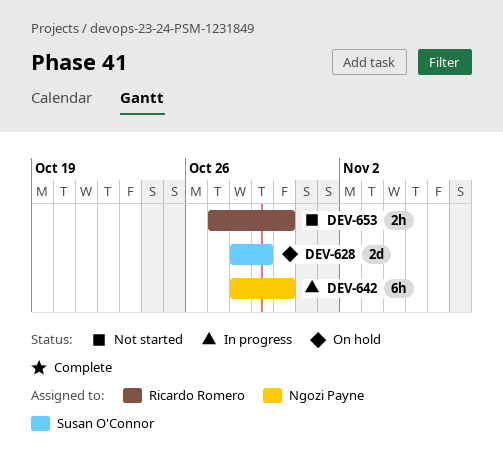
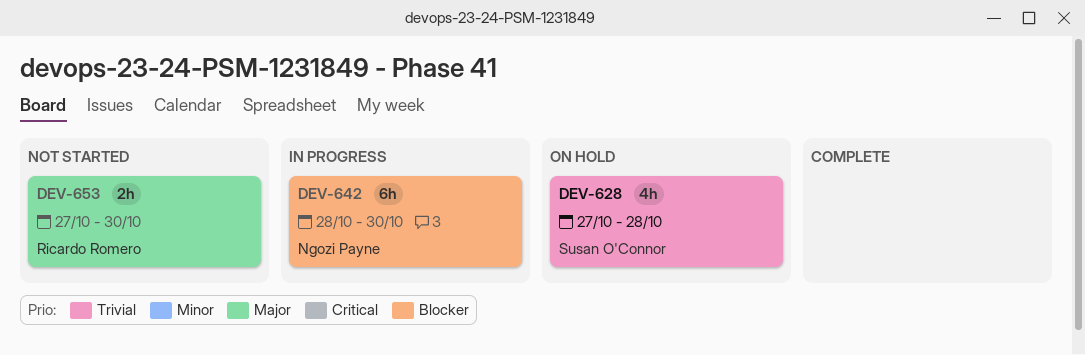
DEV-628, estimate: 2d -> 4h
DEV-628, start: Oct 28 -> Oct 27
DEV-628, due: Oct 29 -> Oct 28

